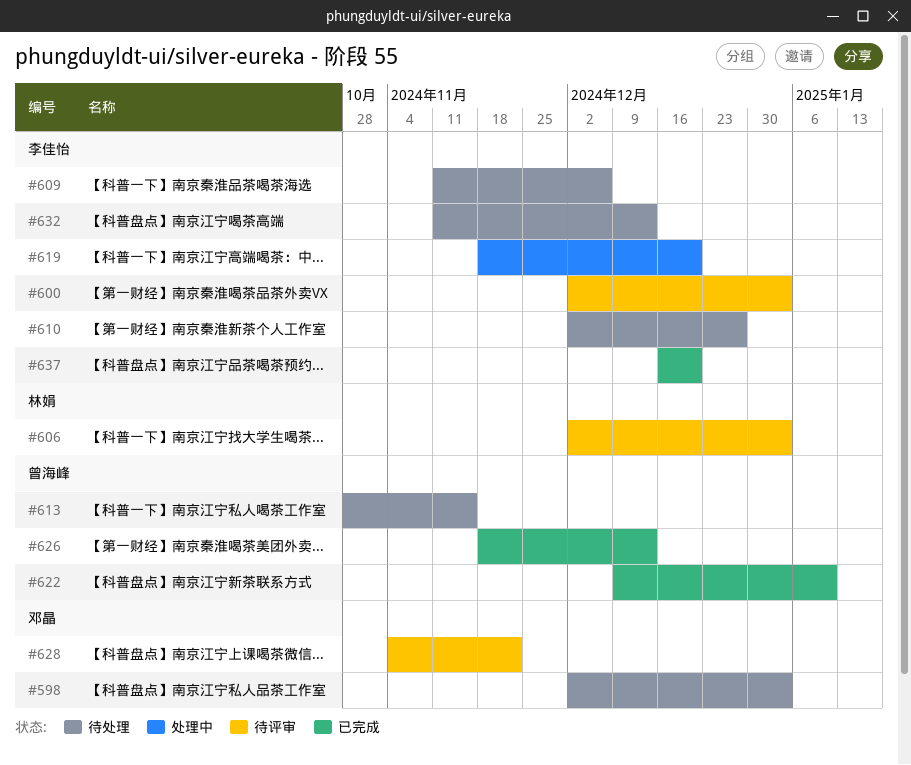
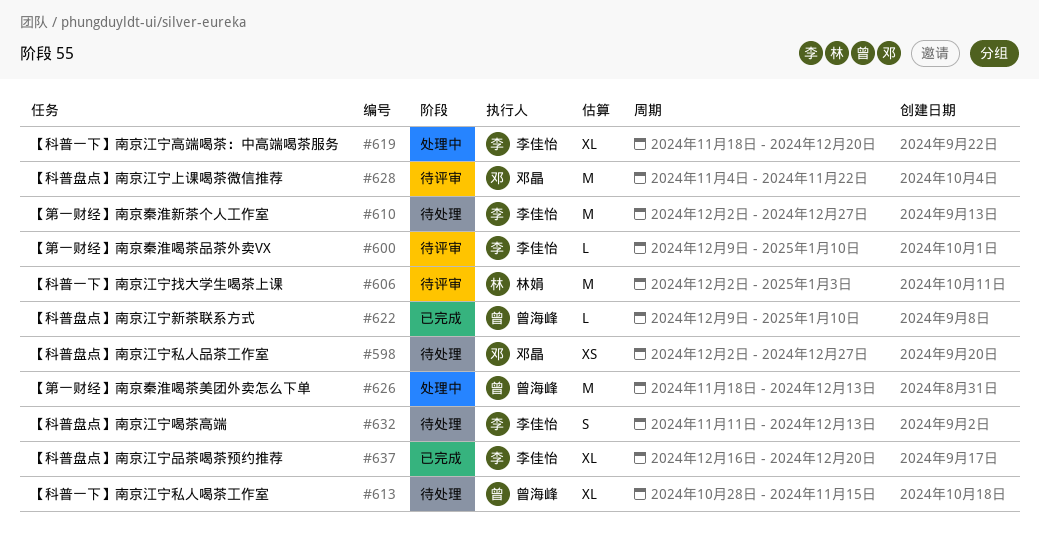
#598, due: Jan 3 -> Dec 27
#600, start: Dec 2 -> Dec 9
#600, due: Jan 3 -> Jan 10
#609: present -> none
#626, status: 已完成 -> 处理中

